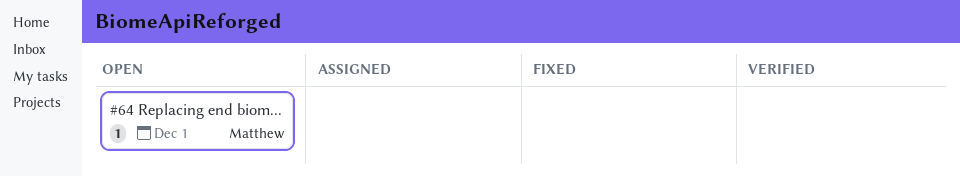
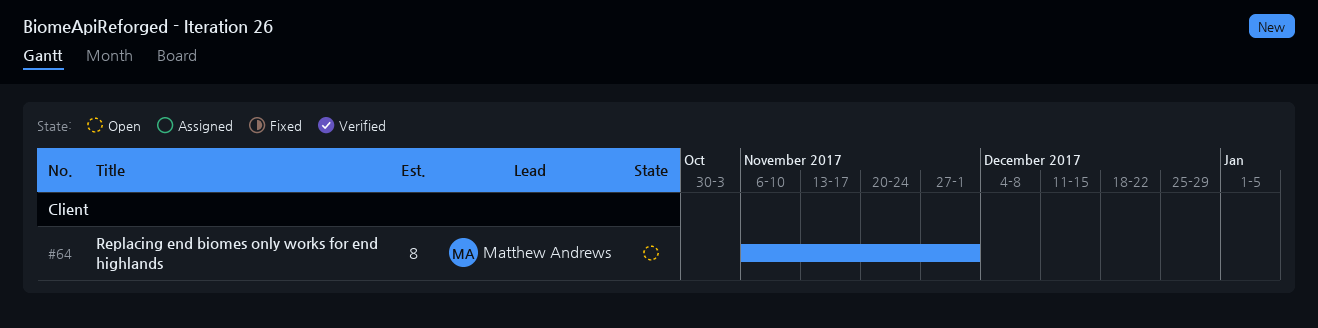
#64, estimate: 1 -> 8

